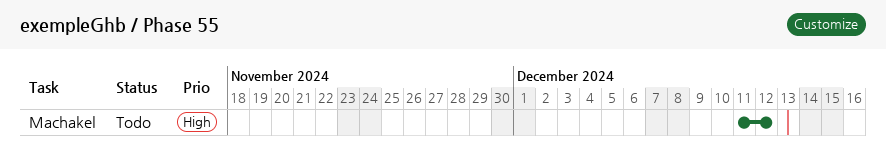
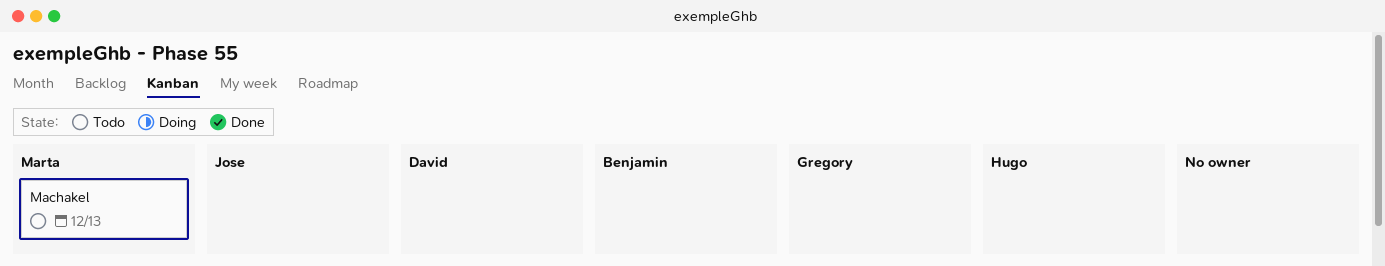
Machakel, due: Dec 12 -> Dec 13

